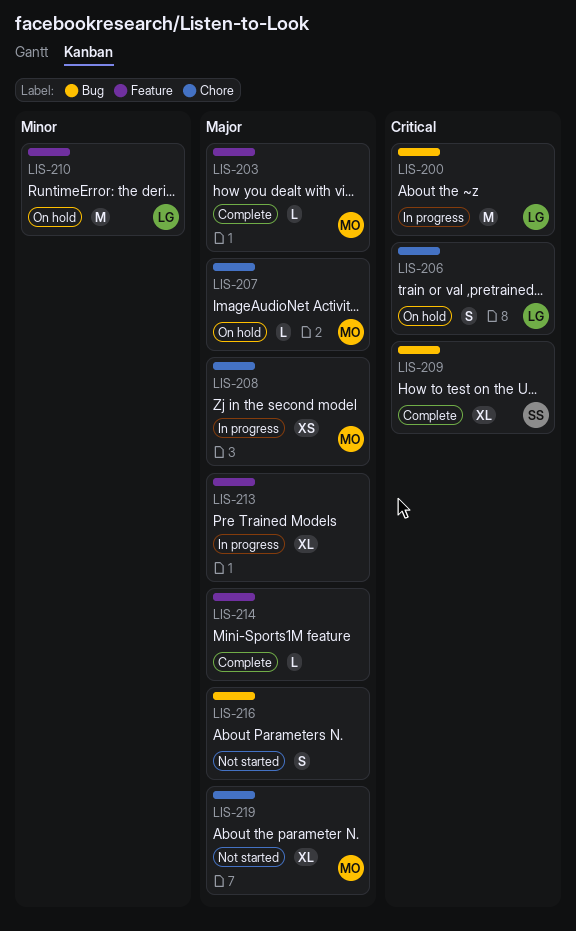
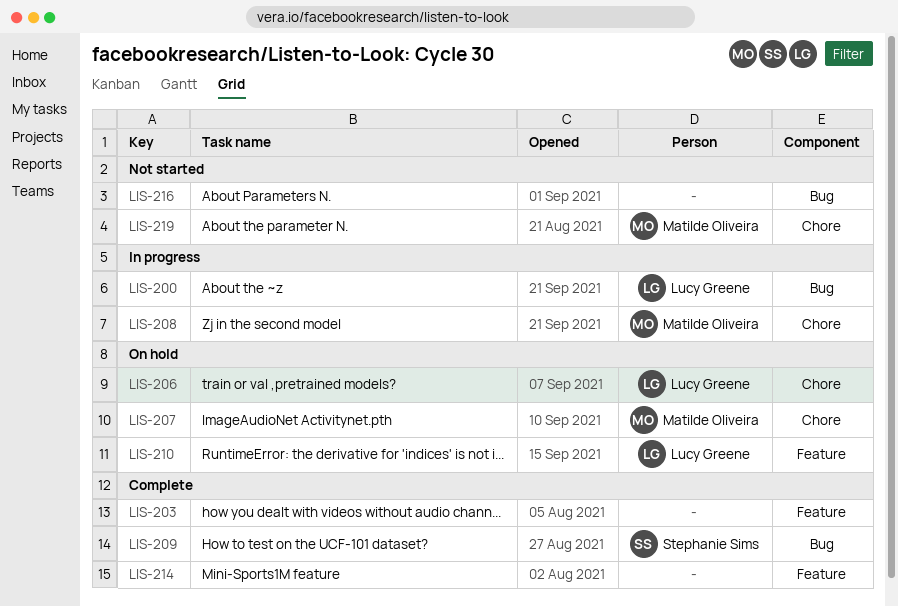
LIS-203, owner: Matilde Oliveira -> none
LIS-213: present -> none

